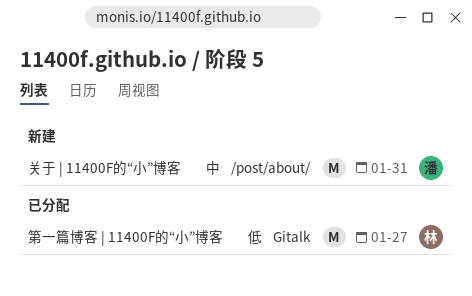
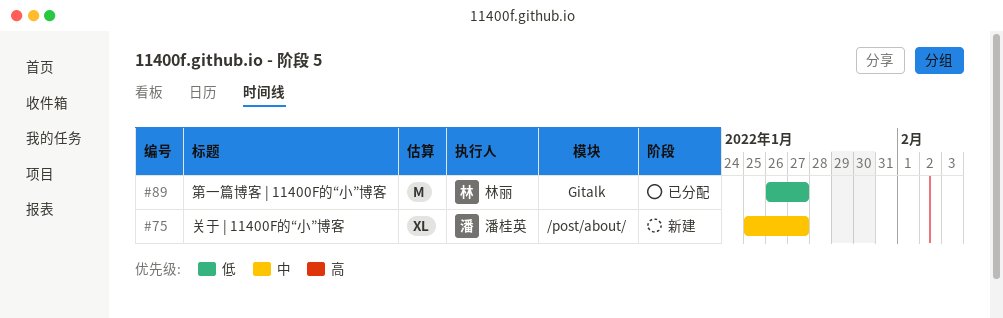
关于 | 11400F的“小”博客, estimate: M -> XL
关于 | 11400F的“小”博客, due: Jan 31 -> Jan 27

